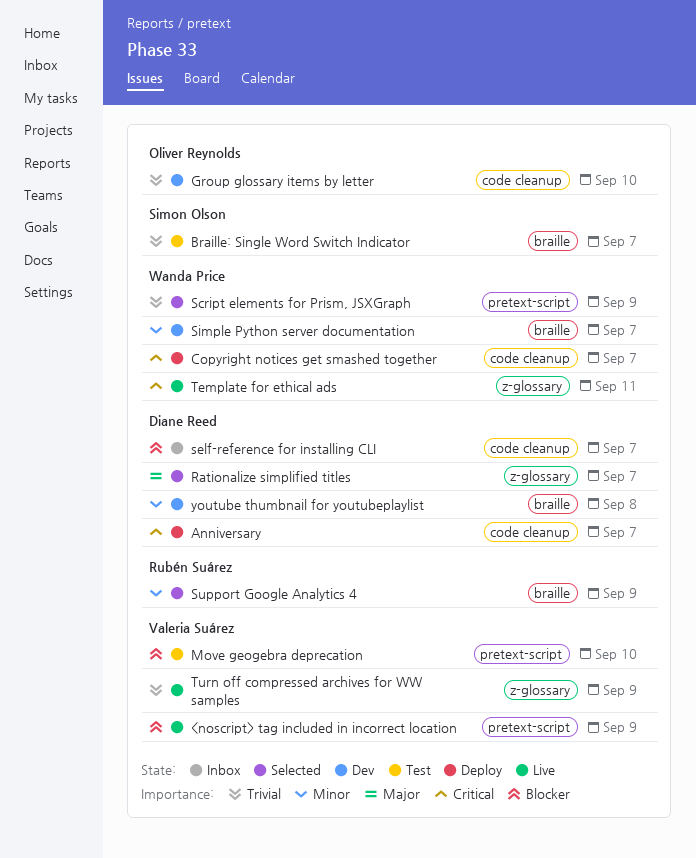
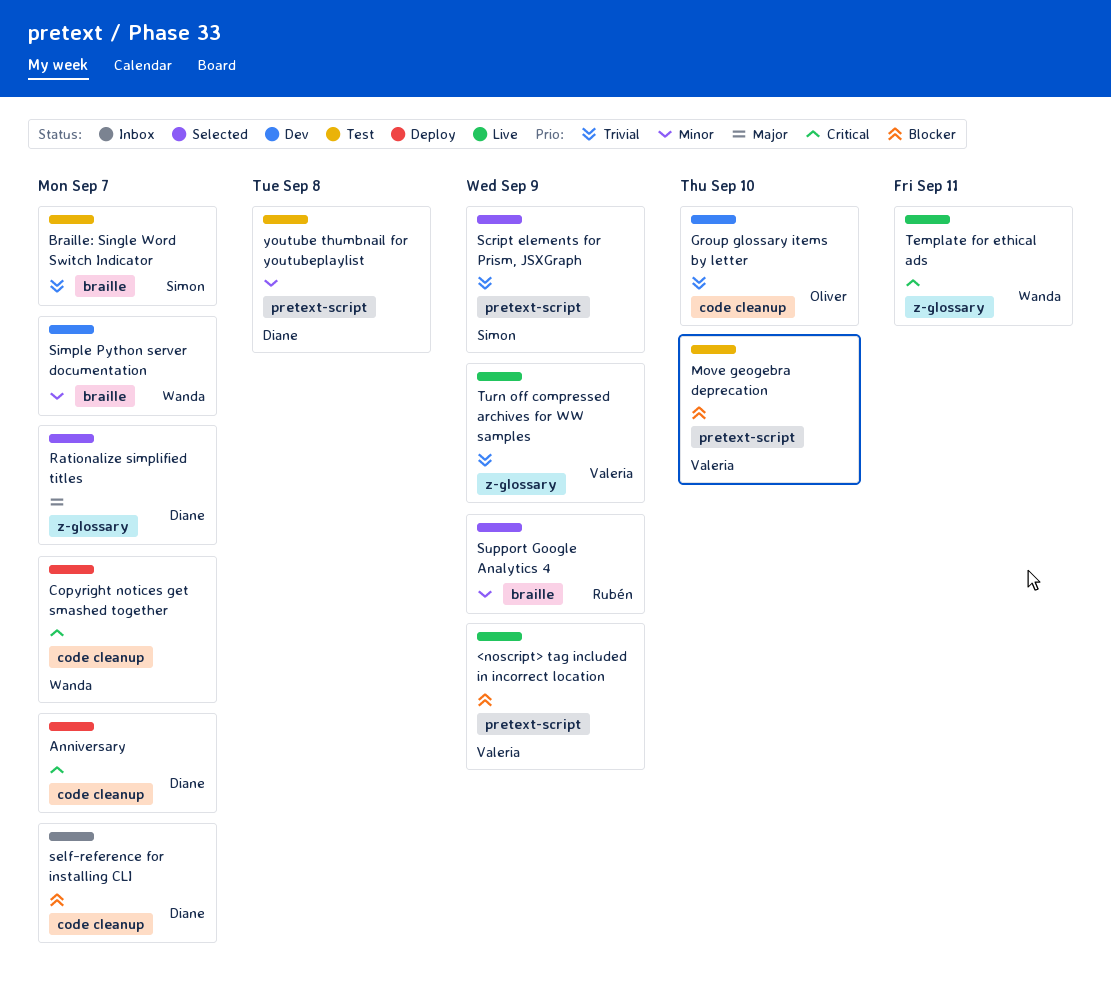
Script elements for Prism, JSXGraph, owner: Wanda Price -> Simon Olson
youtube thumbnail for youtubeplaylist, status: Dev -> Test
youtube thumbnail for youtubeplaylist, label: braille -> pretext-script

